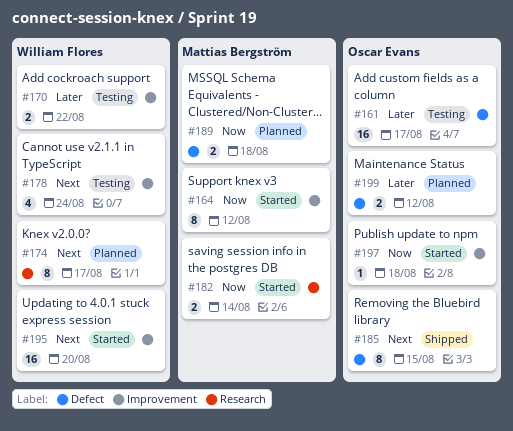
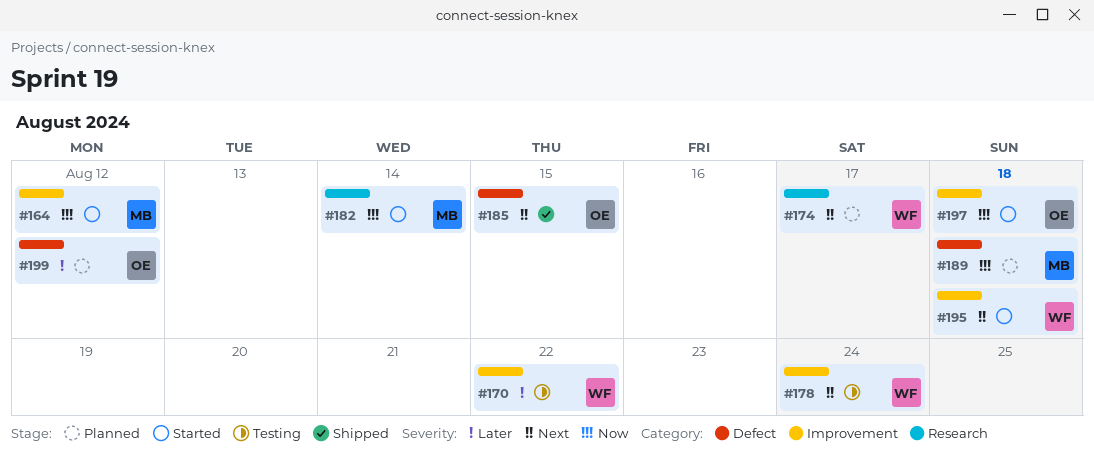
#161: present -> none
#195, due: Aug 20 -> Aug 18

